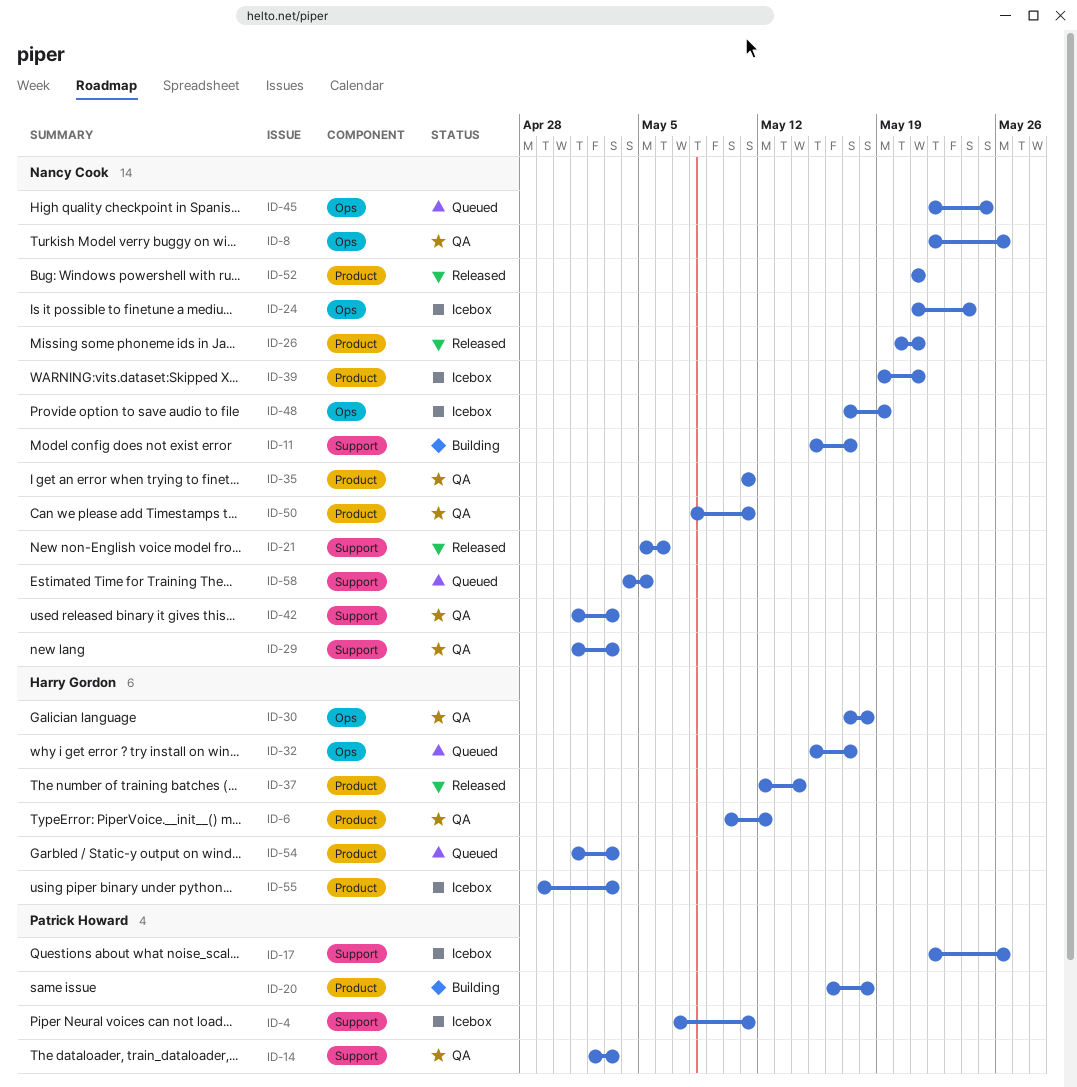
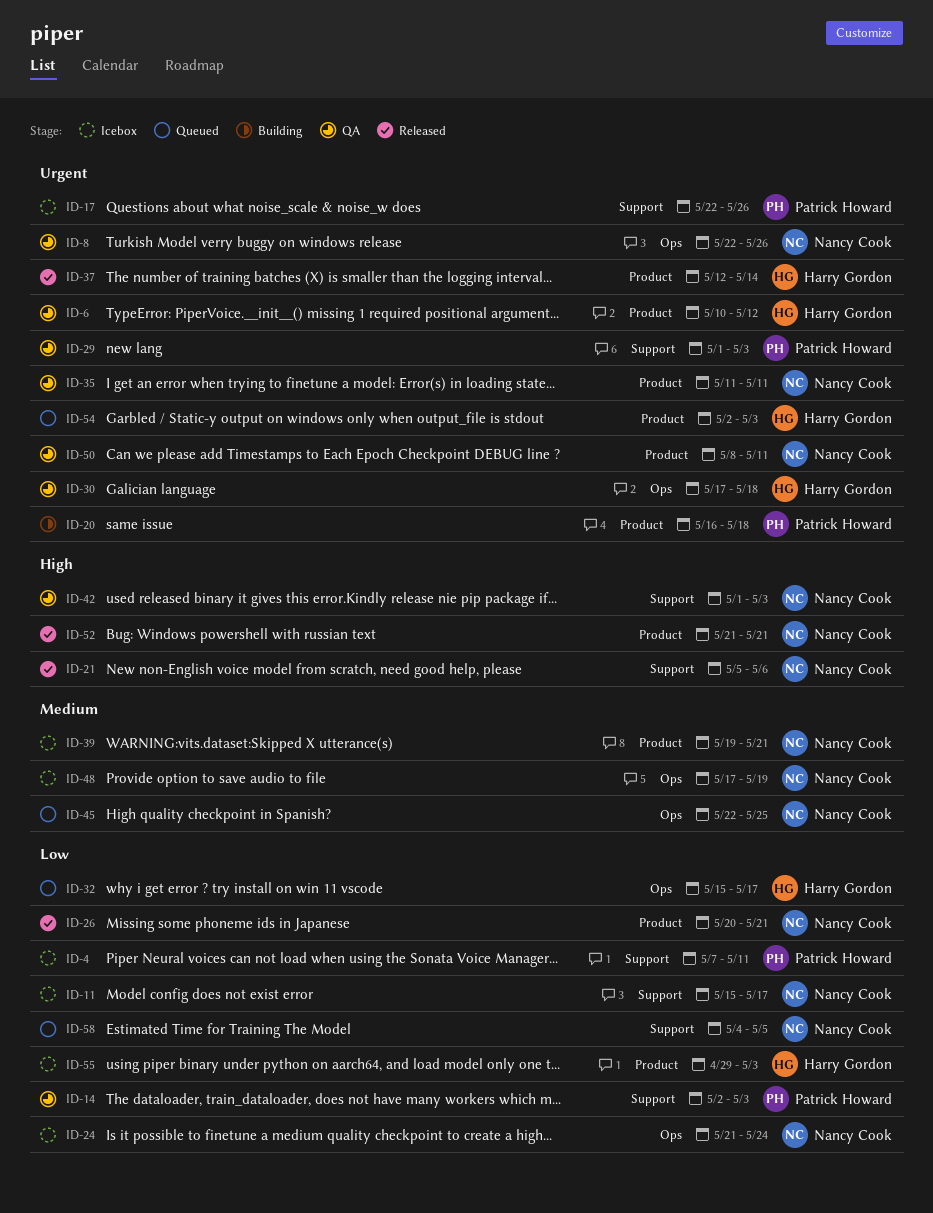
ID-11, status: Building -> Icebox
ID-29, owner: Nancy Cook -> Patrick Howard
ID-54, start: May 1 -> May 2

